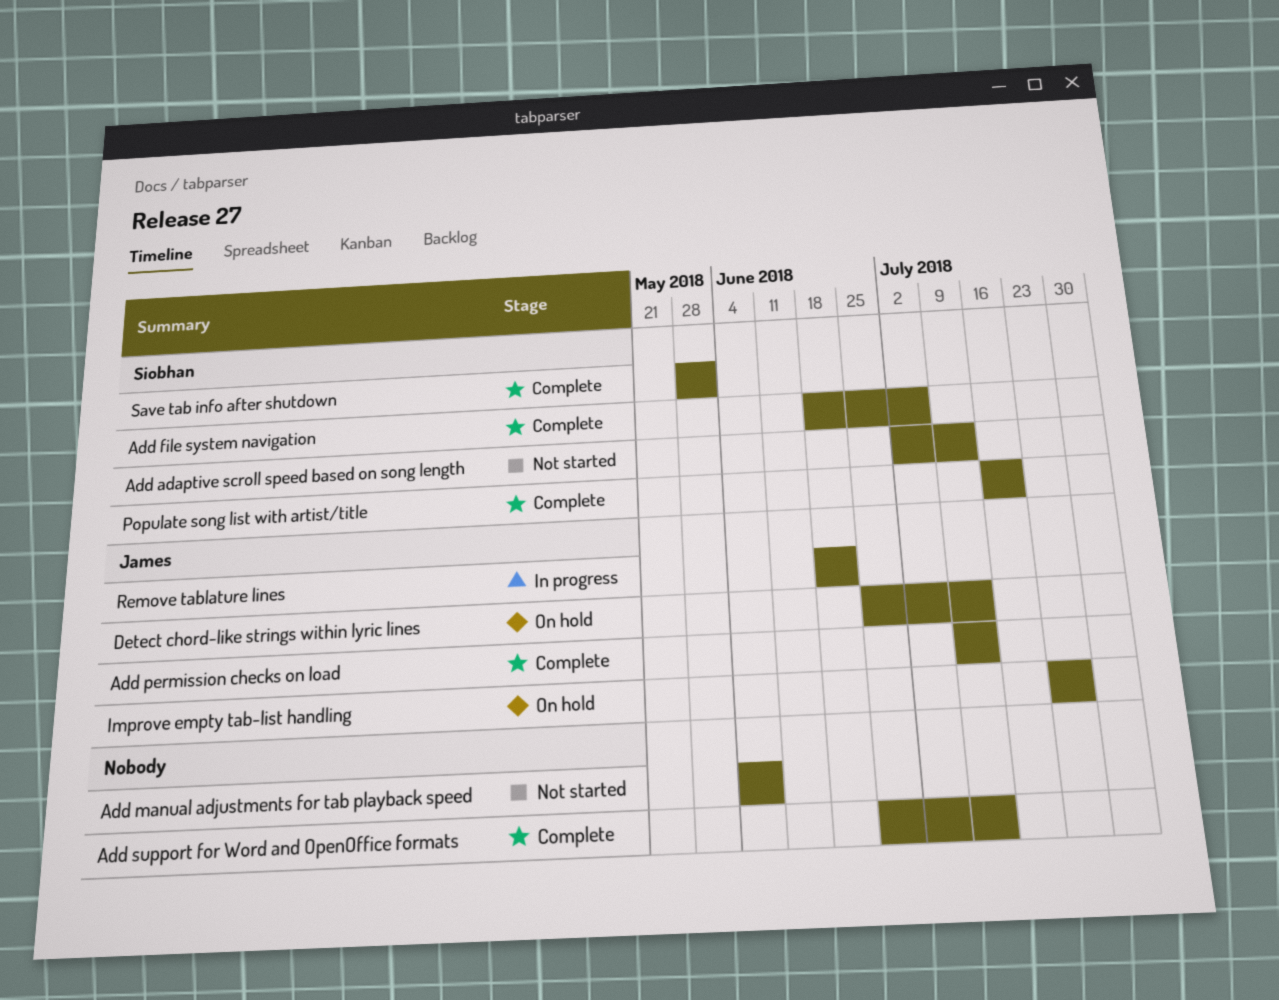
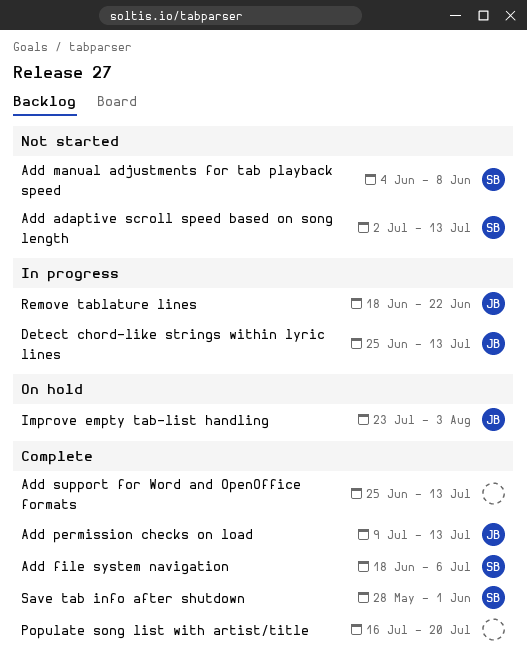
Add manual adjustments for tab playback speed, owner: none -> Siobhan
Detect chord-like strings within lyric lines, status: On hold -> In progress
Improve empty tab-list handling, due: Jul 27 -> Aug 3
Populate song list with artist/title, owner: Siobhan -> none

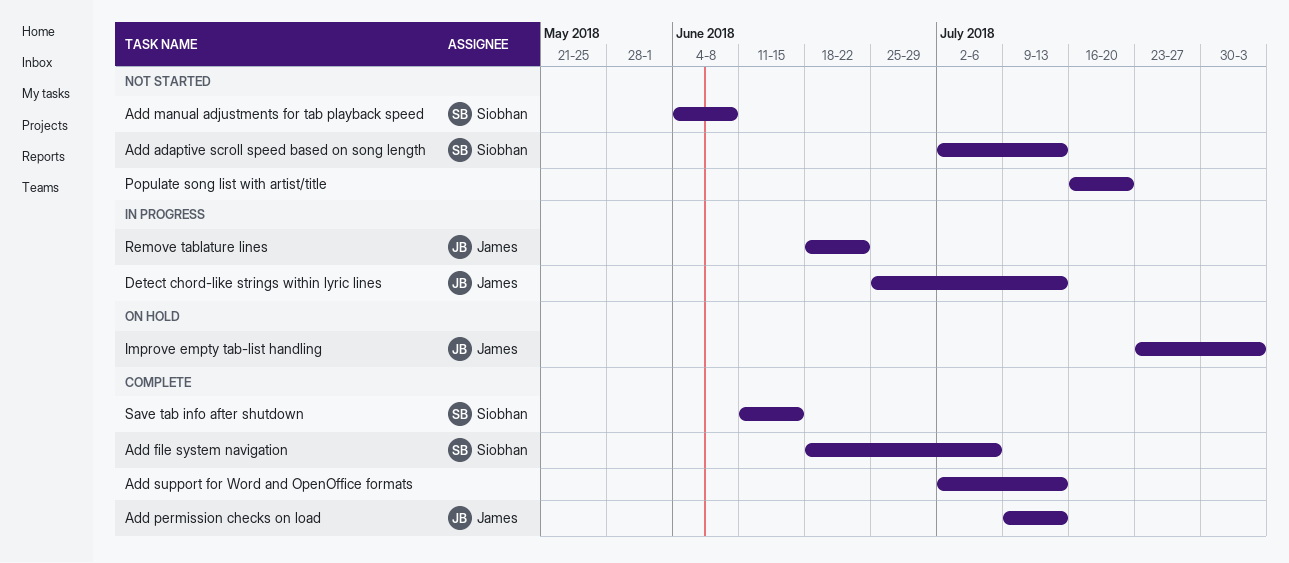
Add support for Word and OpenOffice formats, start: Jun 25 -> Jul 2
Populate song list with artist/title, status: Complete -> Not started
Save tab info after shutdown, start: May 28 -> Jun 11
Save tab info after shutdown, due: Jun 1 -> Jun 15

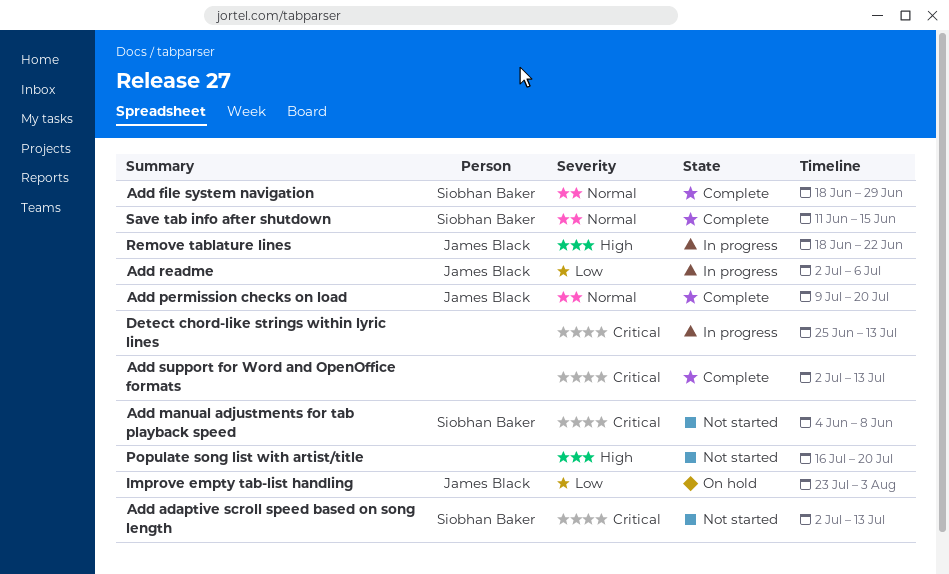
Add file system navigation, due: Jul 6 -> Jun 29
Add permission checks on load, due: Jul 13 -> Jul 20
Add readme: none -> present
Detect chord-like strings within lyric lines, owner: James Black -> none

